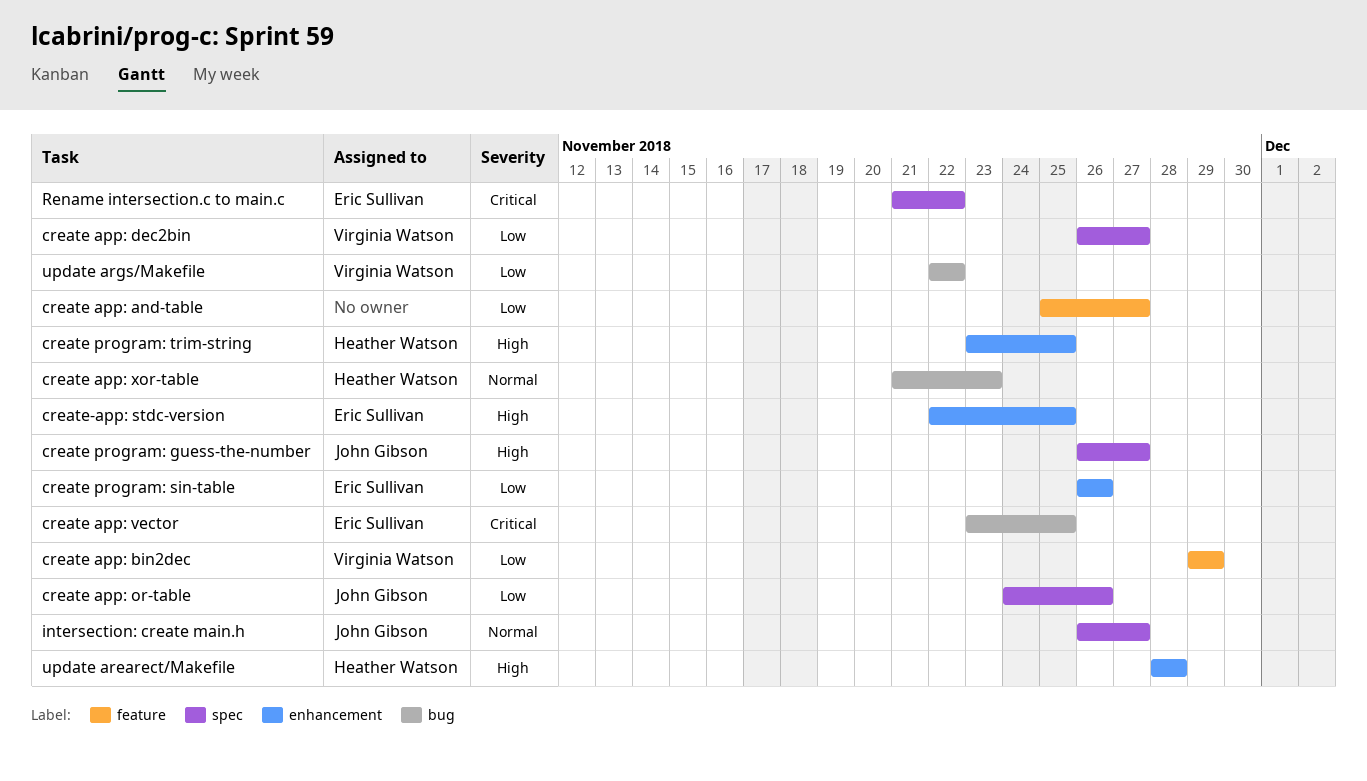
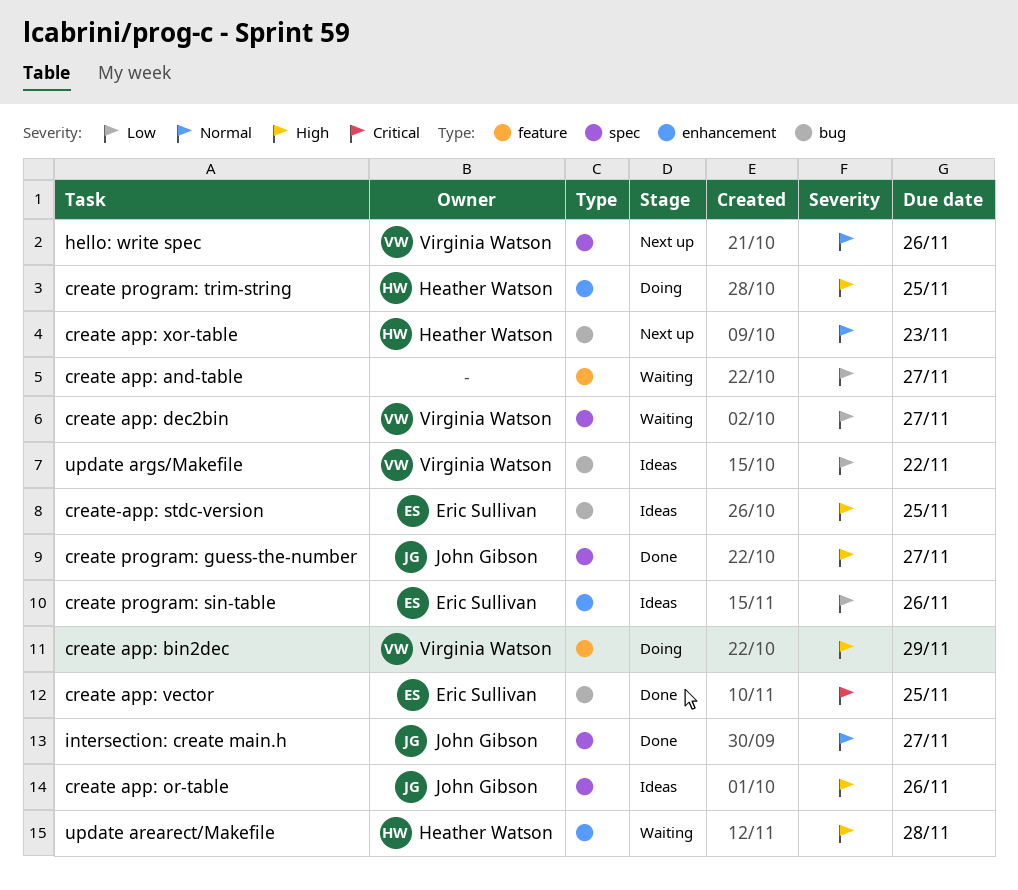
create app: bin2dec, priority: Low -> High
create app: or-table, priority: Low -> High
create-app: stdc-version, label: enhancement -> bug
hello: write spec: none -> present
Rename intersection.c to main.c: present -> none

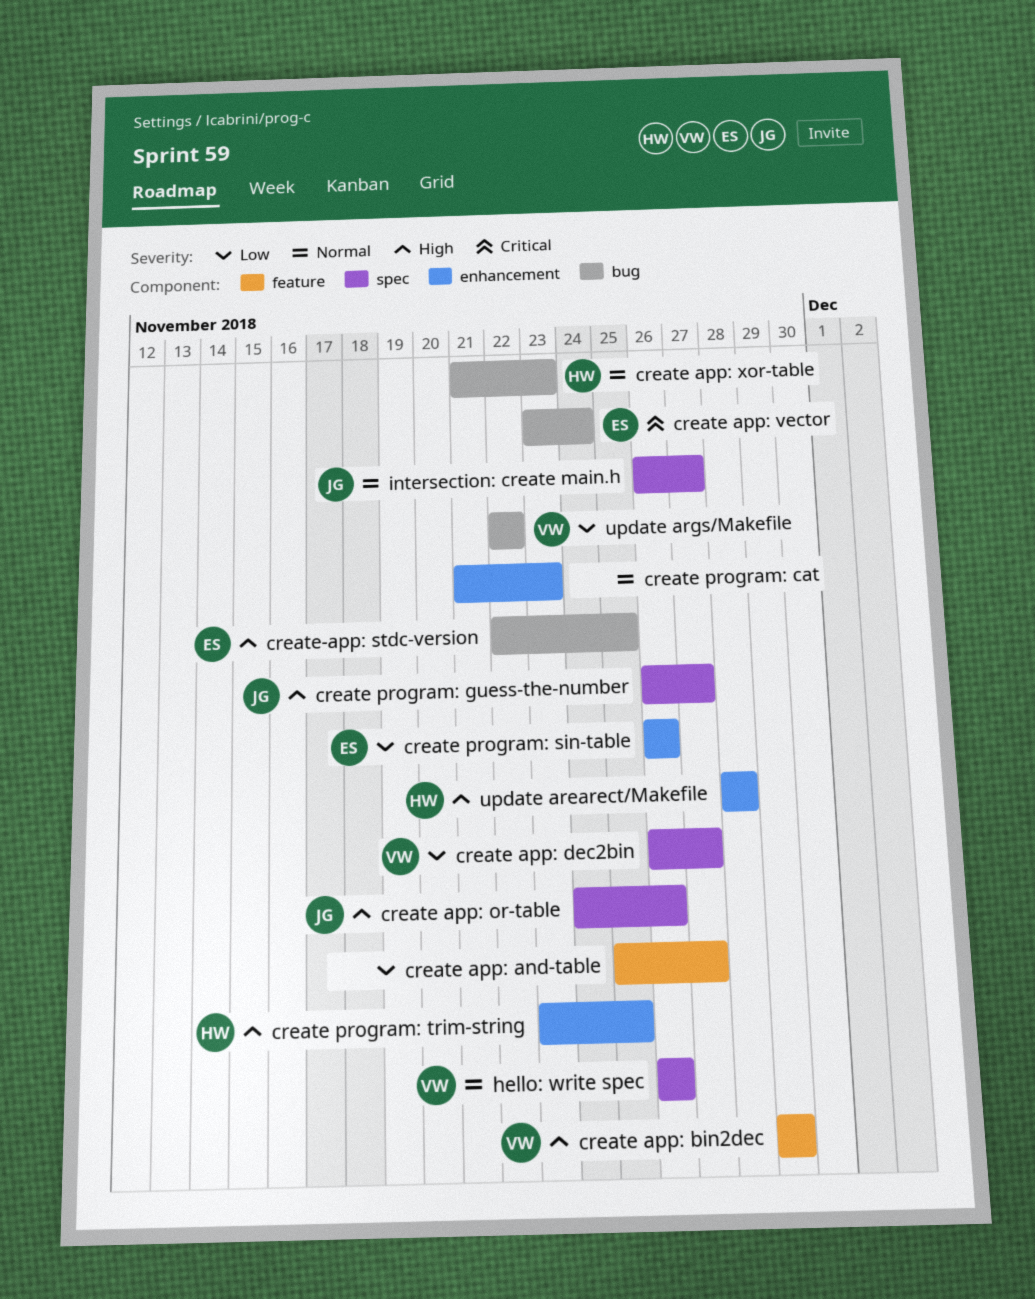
create app: vector, due: Nov 25 -> Nov 24
create program: cat: none -> present

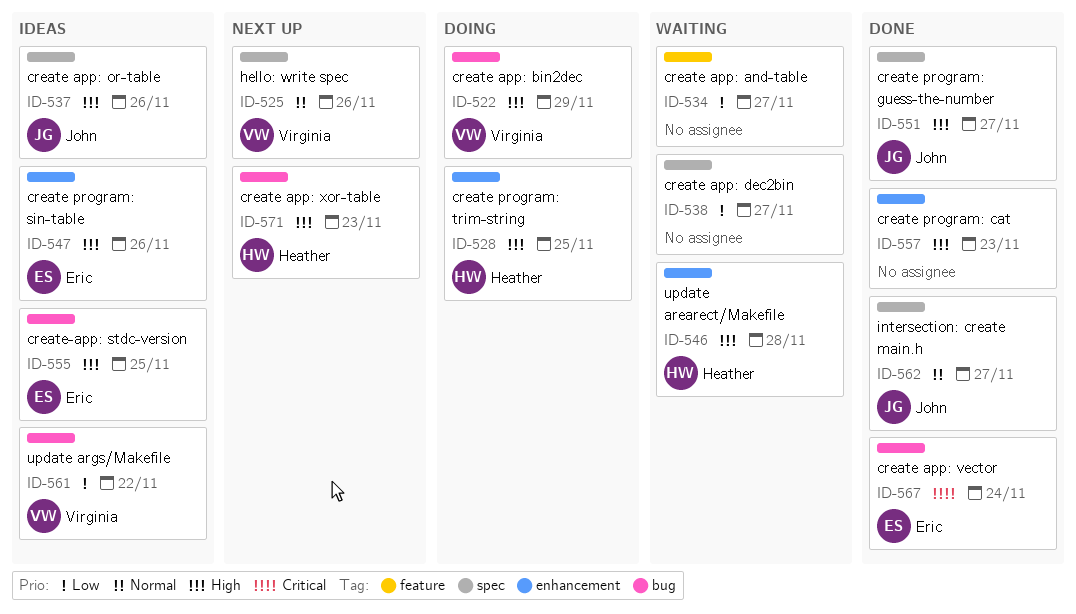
create app: bin2dec, label: feature -> bug
create app: dec2bin, owner: Virginia -> none
create app: xor-table, priority: Normal -> High
create program: cat, priority: Normal -> High
create program: sin-table, priority: Low -> High

